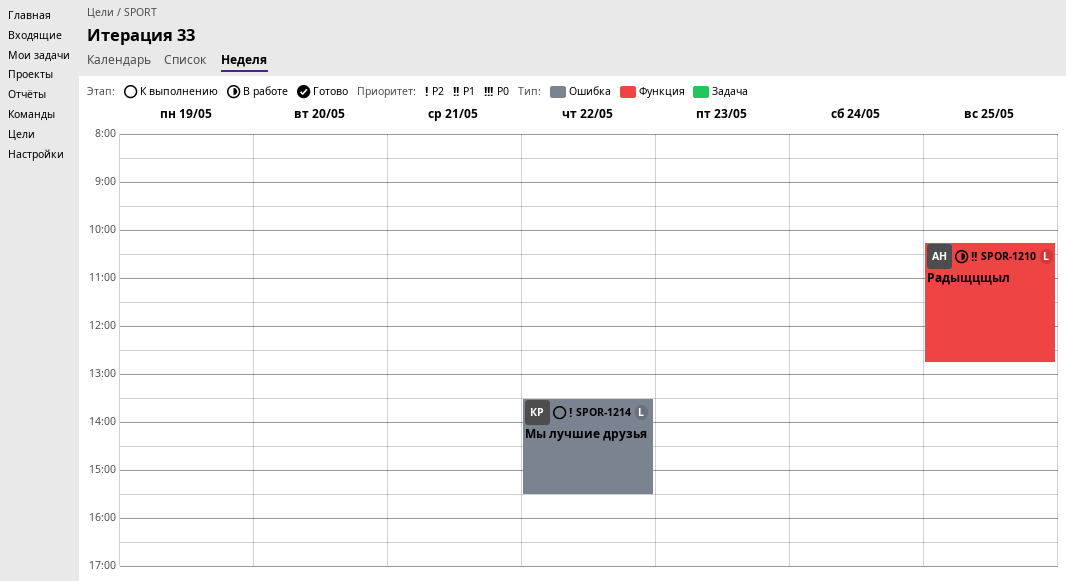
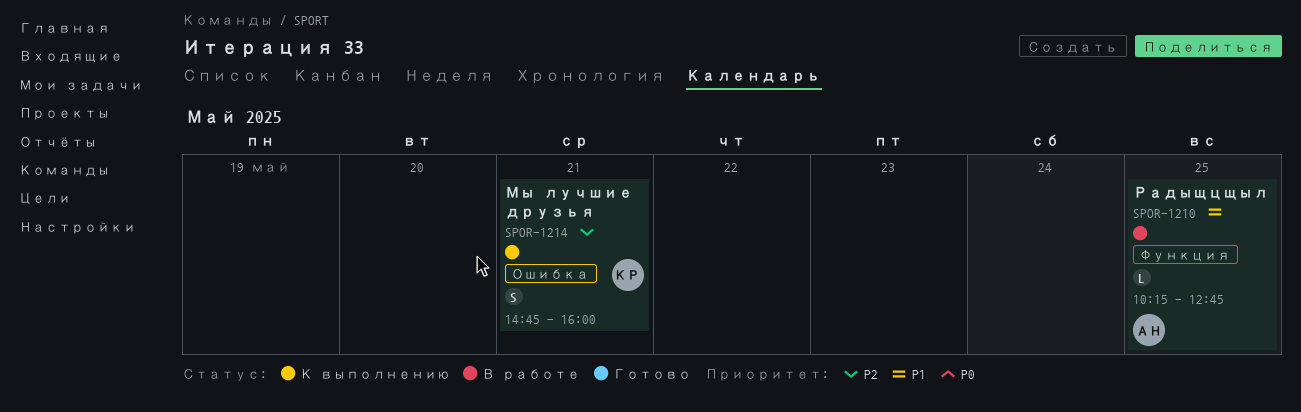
SPOR-1214, estimate: L -> S
SPOR-1214, day: May 22 -> May 21
SPOR-1214, begins: 13:30 -> 14:45
SPOR-1214, ends: 15:30 -> 16:00

